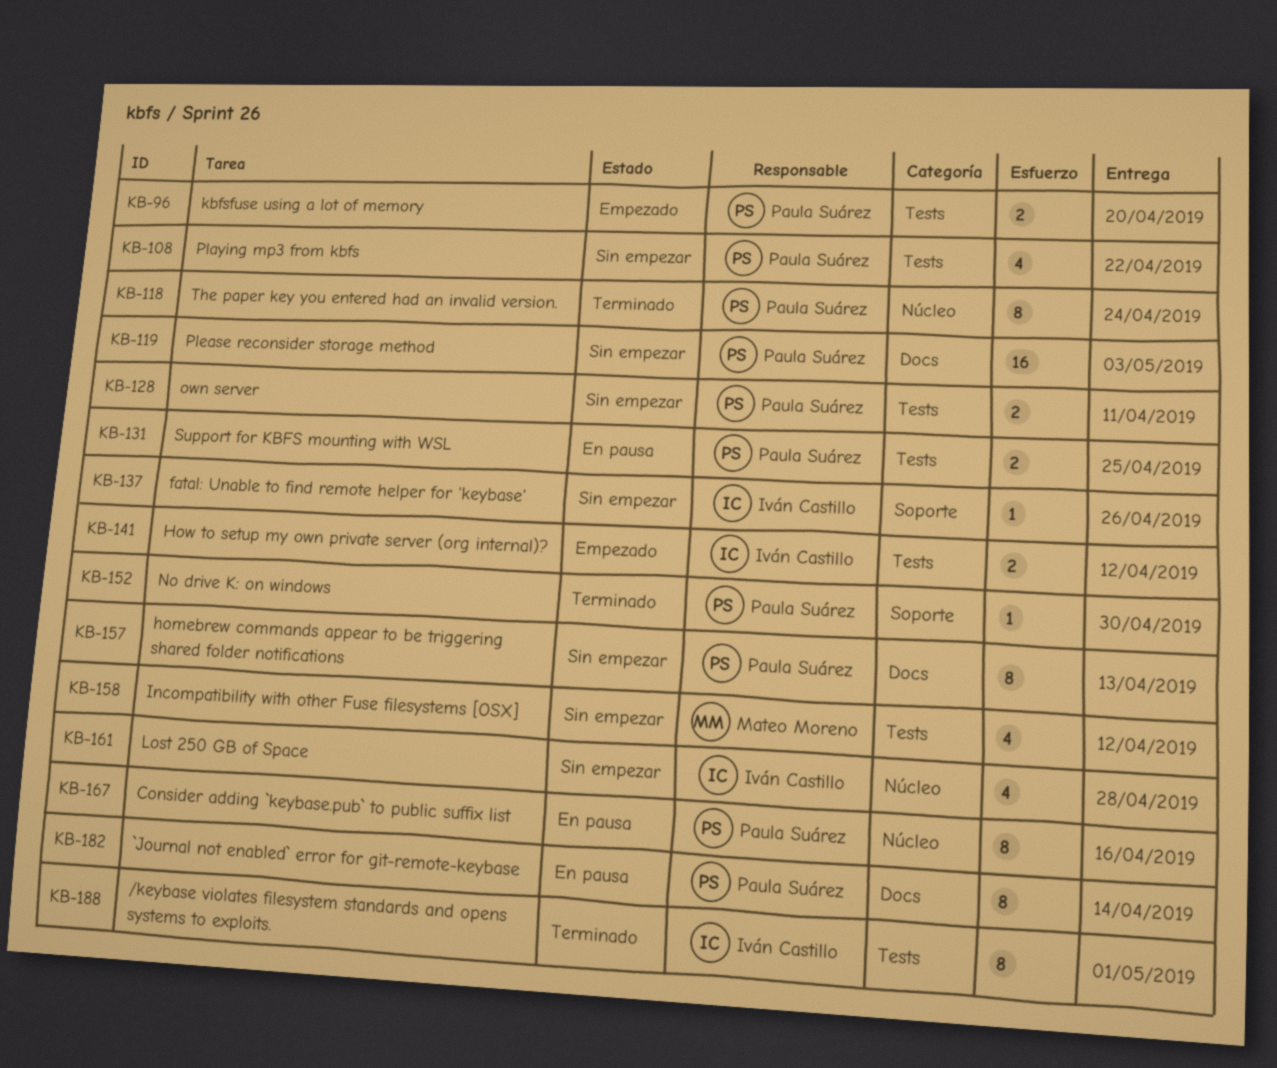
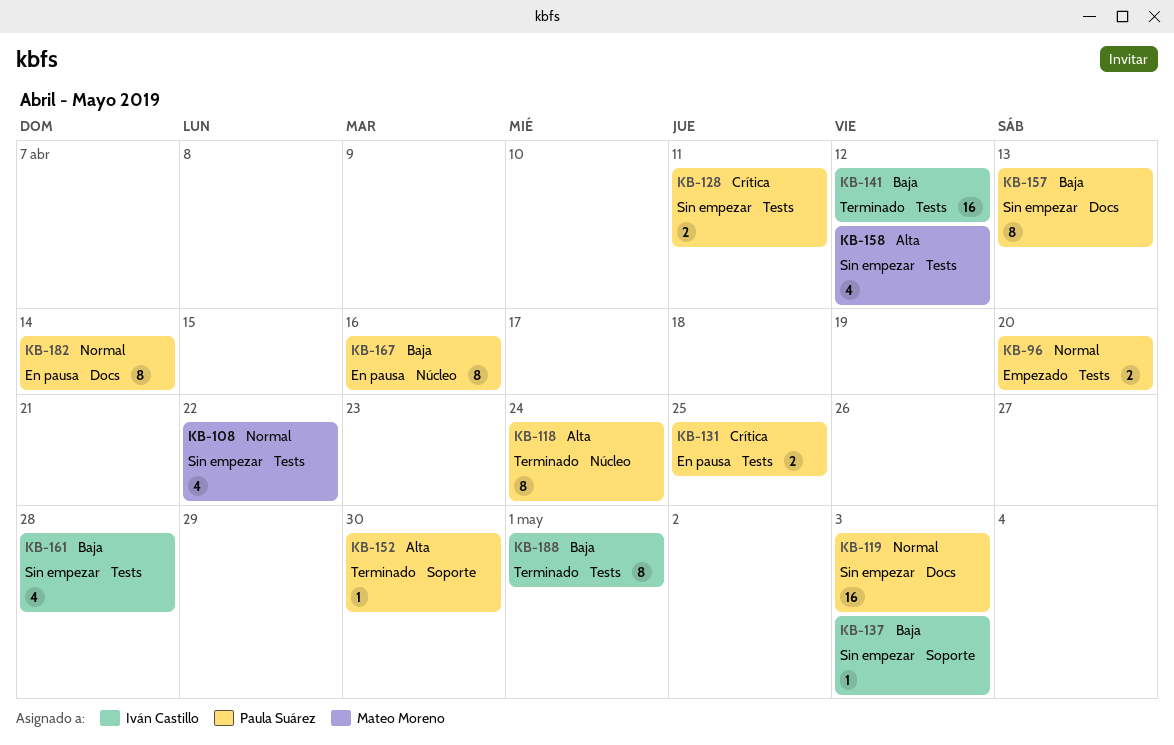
KB-108, owner: Paula Suárez -> Mateo Moreno
KB-137, due: Apr 26 -> May 3
KB-141, status: Empezado -> Terminado
KB-141, estimate: 2 -> 16
KB-161, label: Núcleo -> Tests

